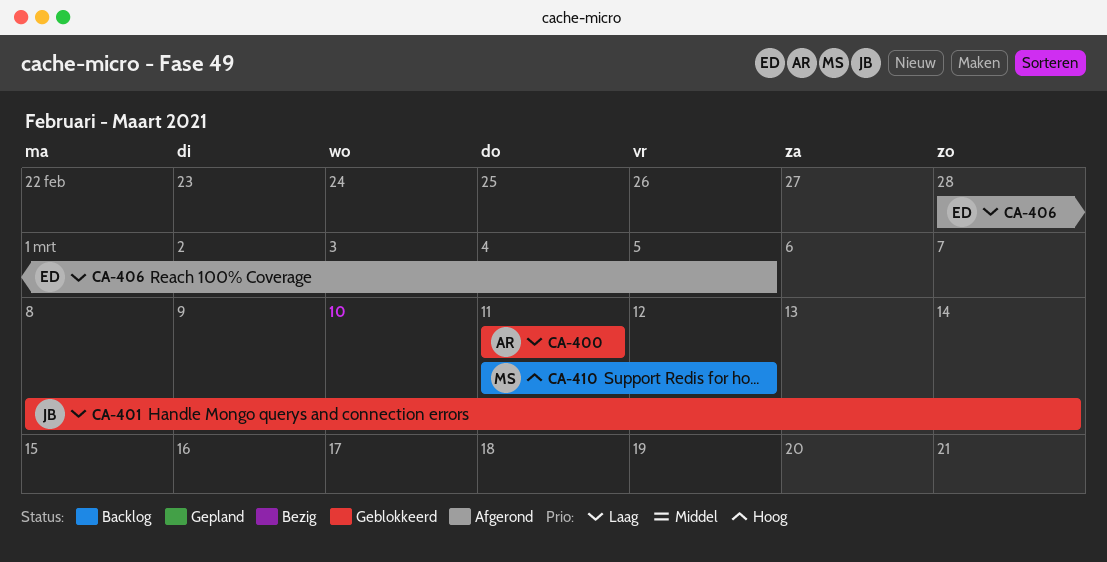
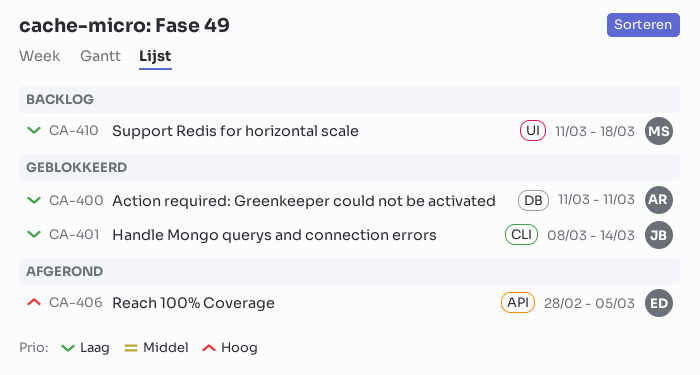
CA-406, priority: Laag -> Hoog
CA-410, priority: Hoog -> Laag
CA-410, due: Mar 12 -> Mar 18

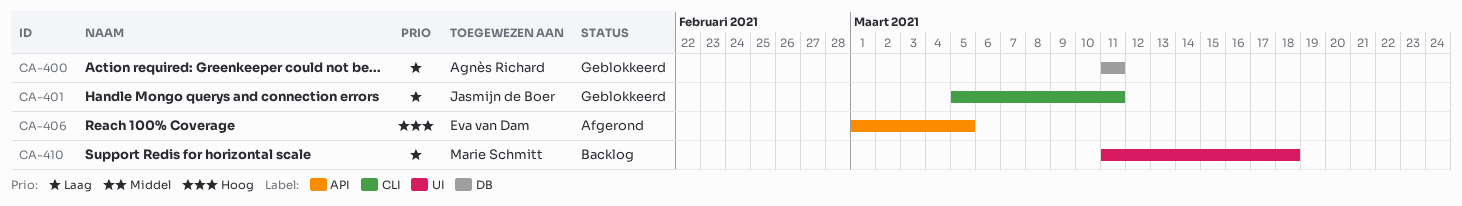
CA-401, start: Mar 8 -> Mar 5
CA-401, due: Mar 14 -> Mar 11
CA-406, start: Feb 28 -> Mar 1

